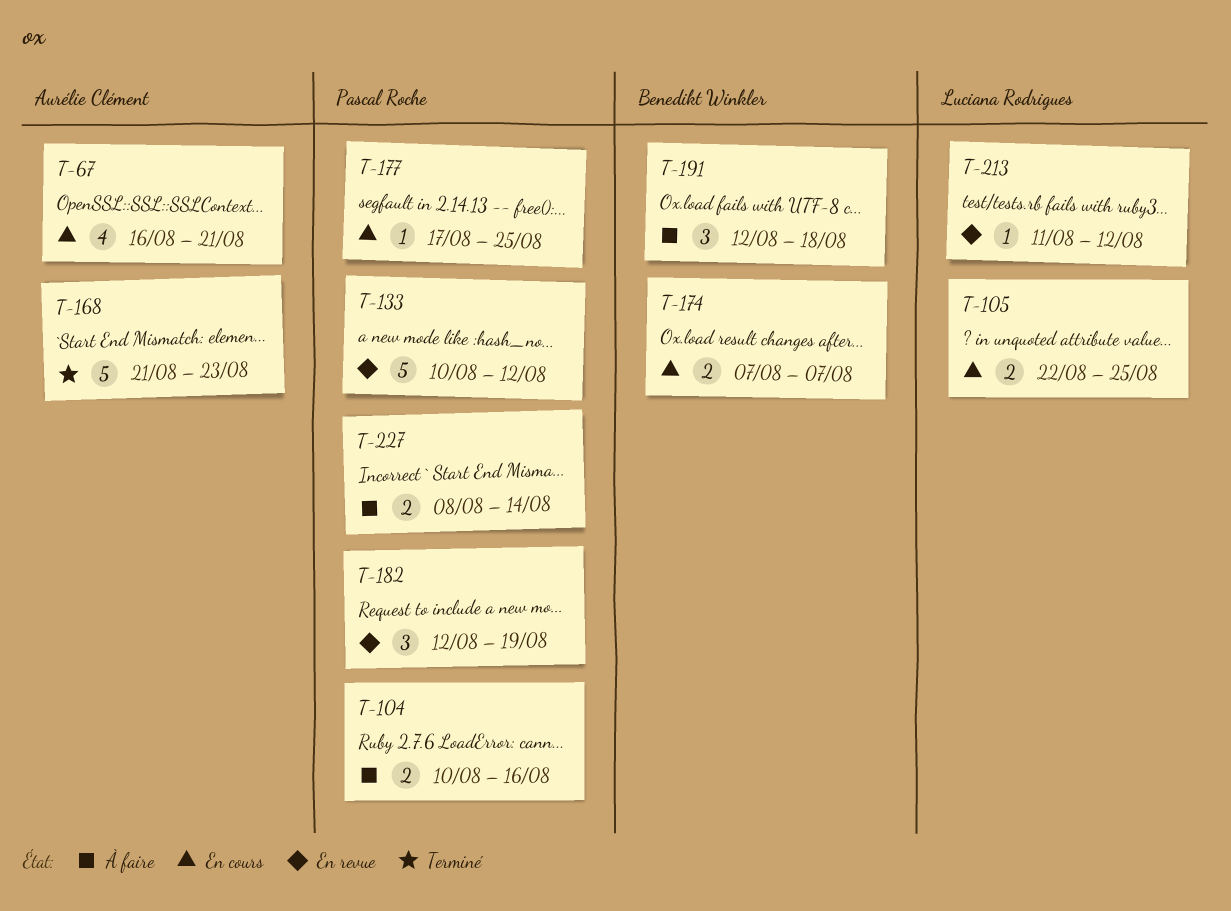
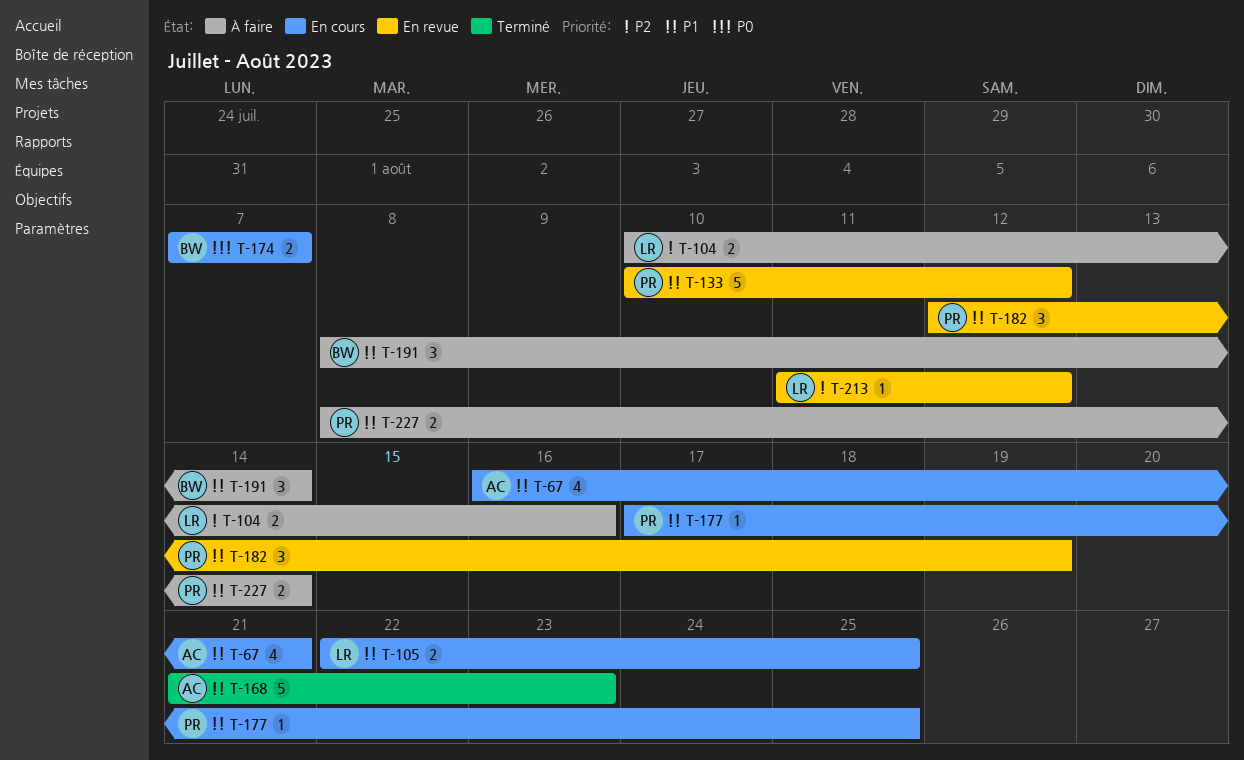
T-104, owner: Pascal Roche -> Luciana Rodrigues
T-191, start: Aug 12 -> Aug 8
T-191, due: Aug 18 -> Aug 14

